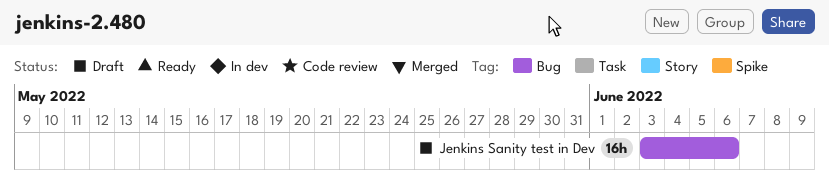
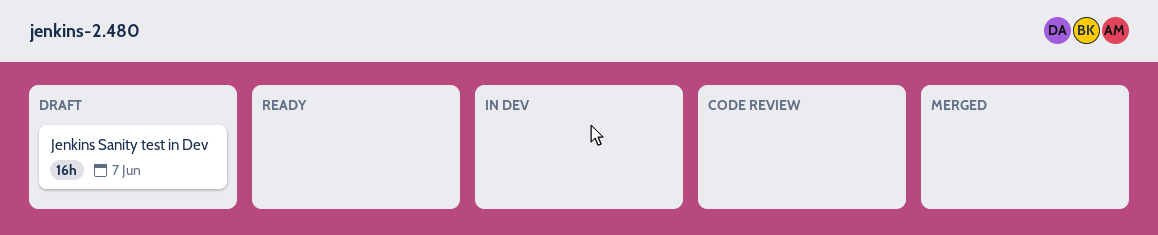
Jenkins Sanity test in Dev, due: Jun 6 -> Jun 7

